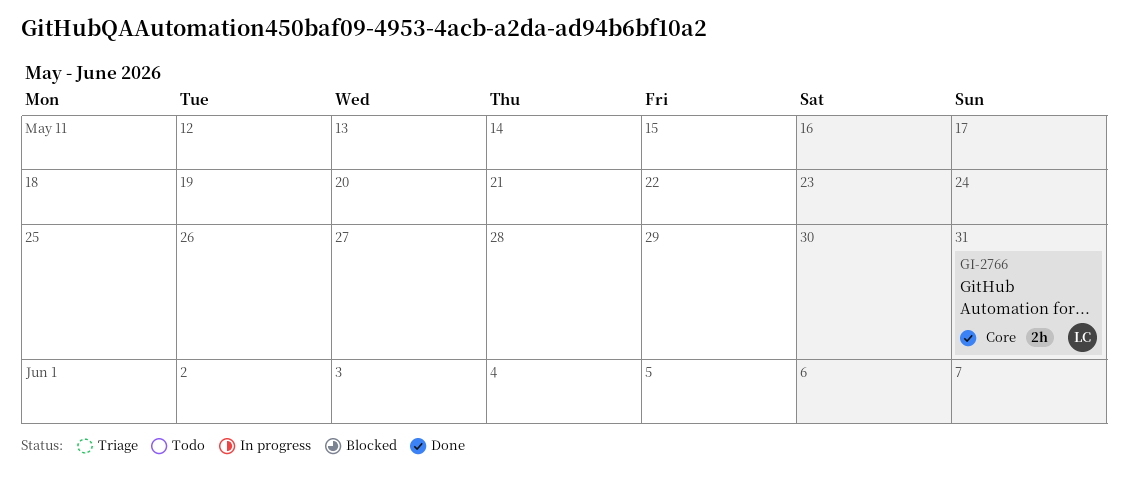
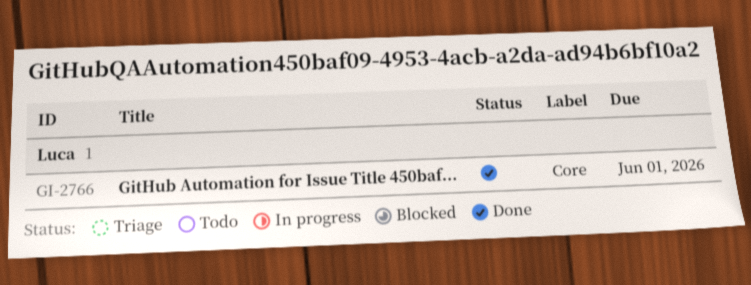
GI-2766, due: May 31 -> Jun 1

